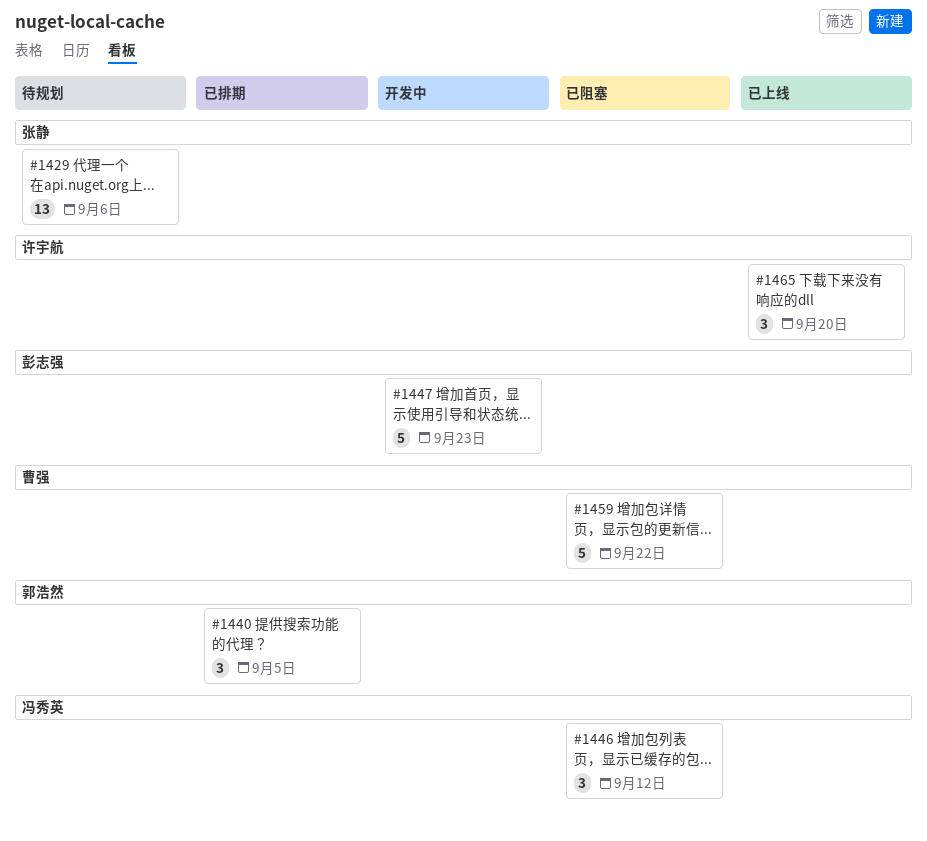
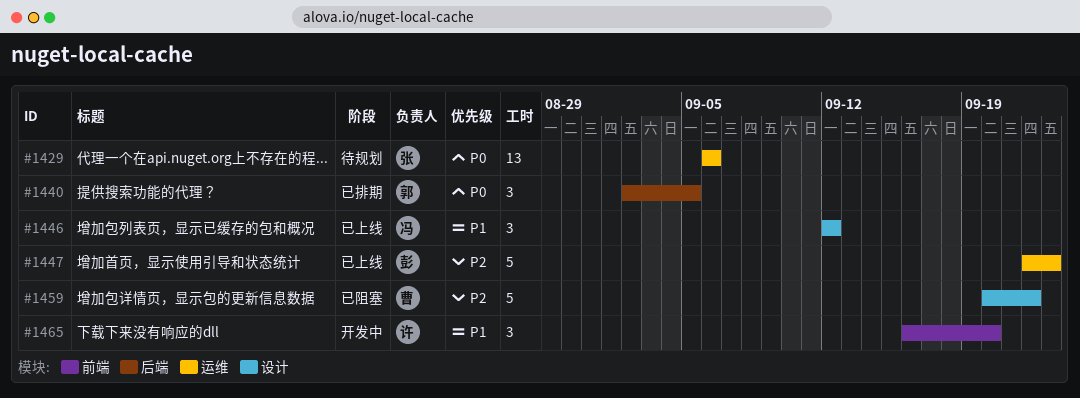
#1446, status: 已阻塞 -> 已上线
#1447, status: 开发中 -> 已上线
#1465, status: 已上线 -> 开发中

